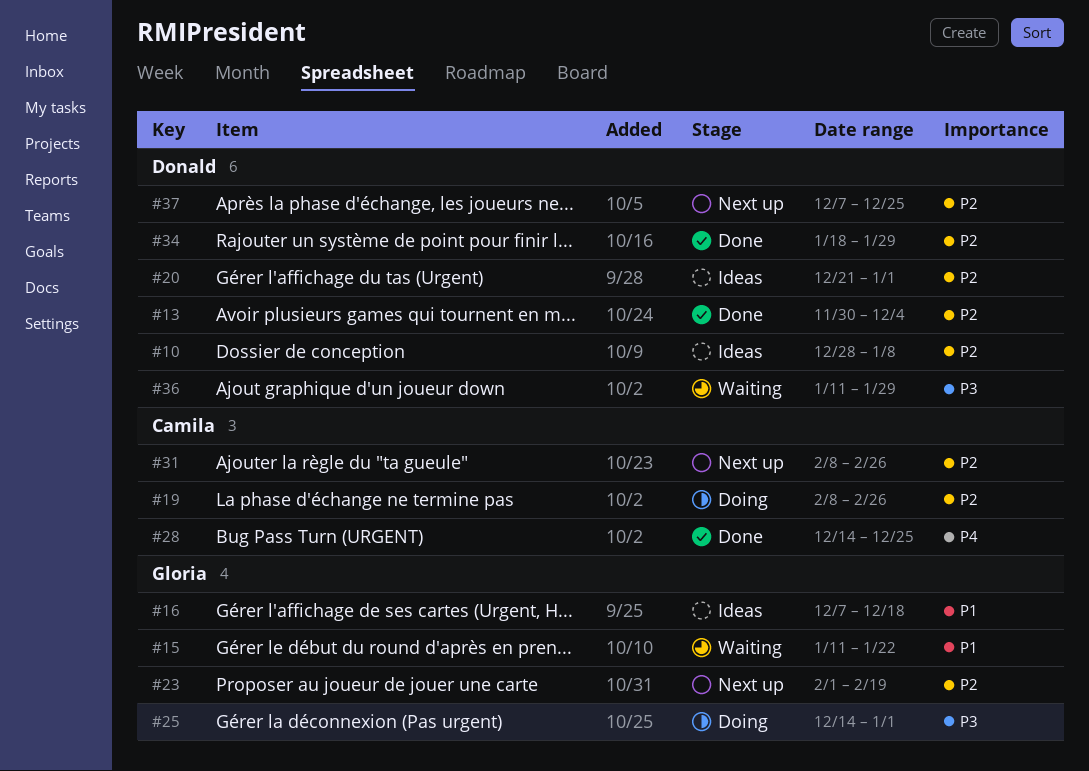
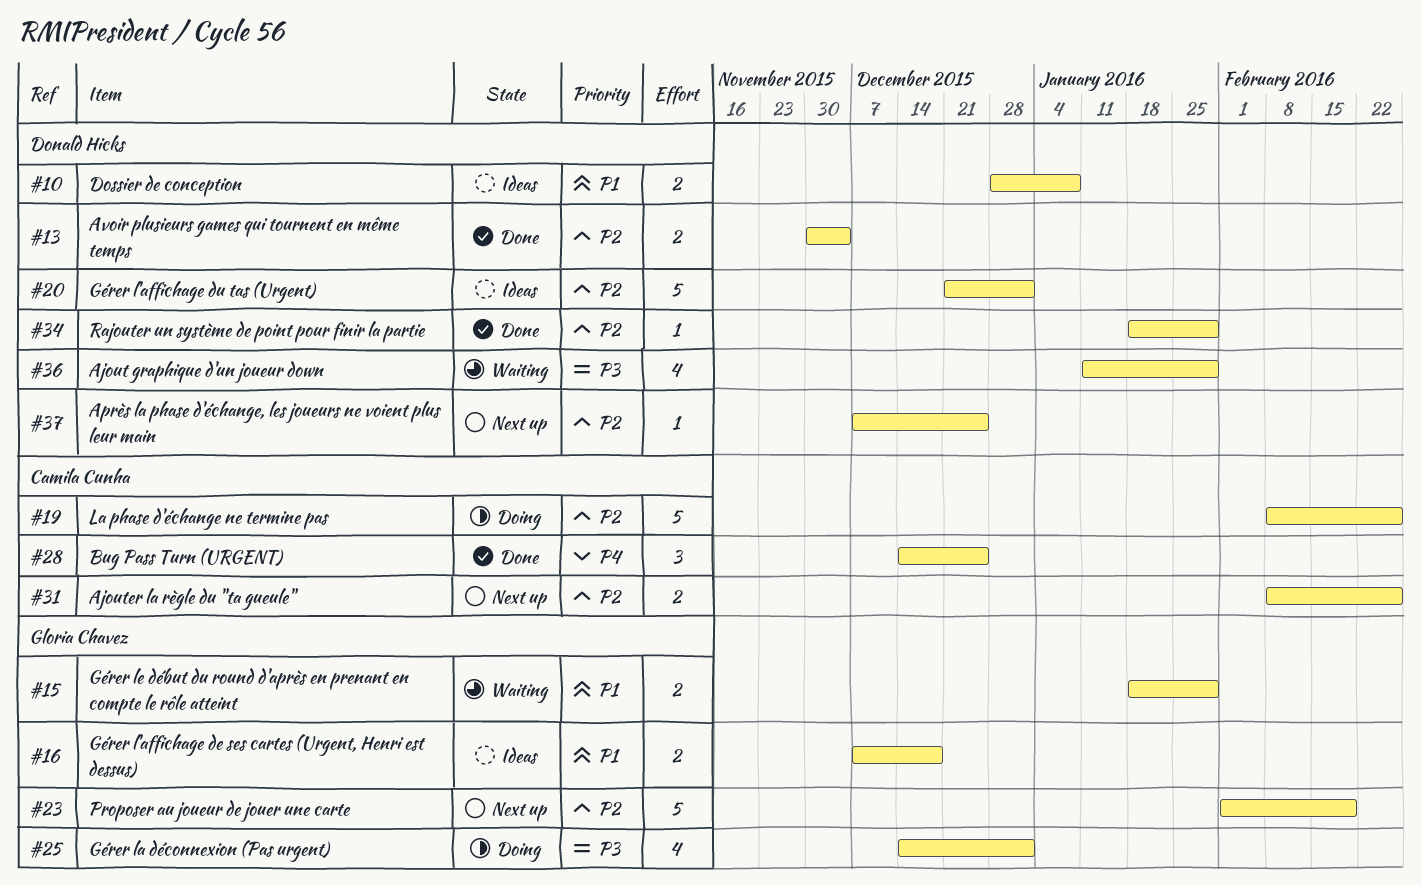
#10, priority: P2 -> P1
#15, start: Jan 11 -> Jan 18
#15, due: Jan 22 -> Jan 29

